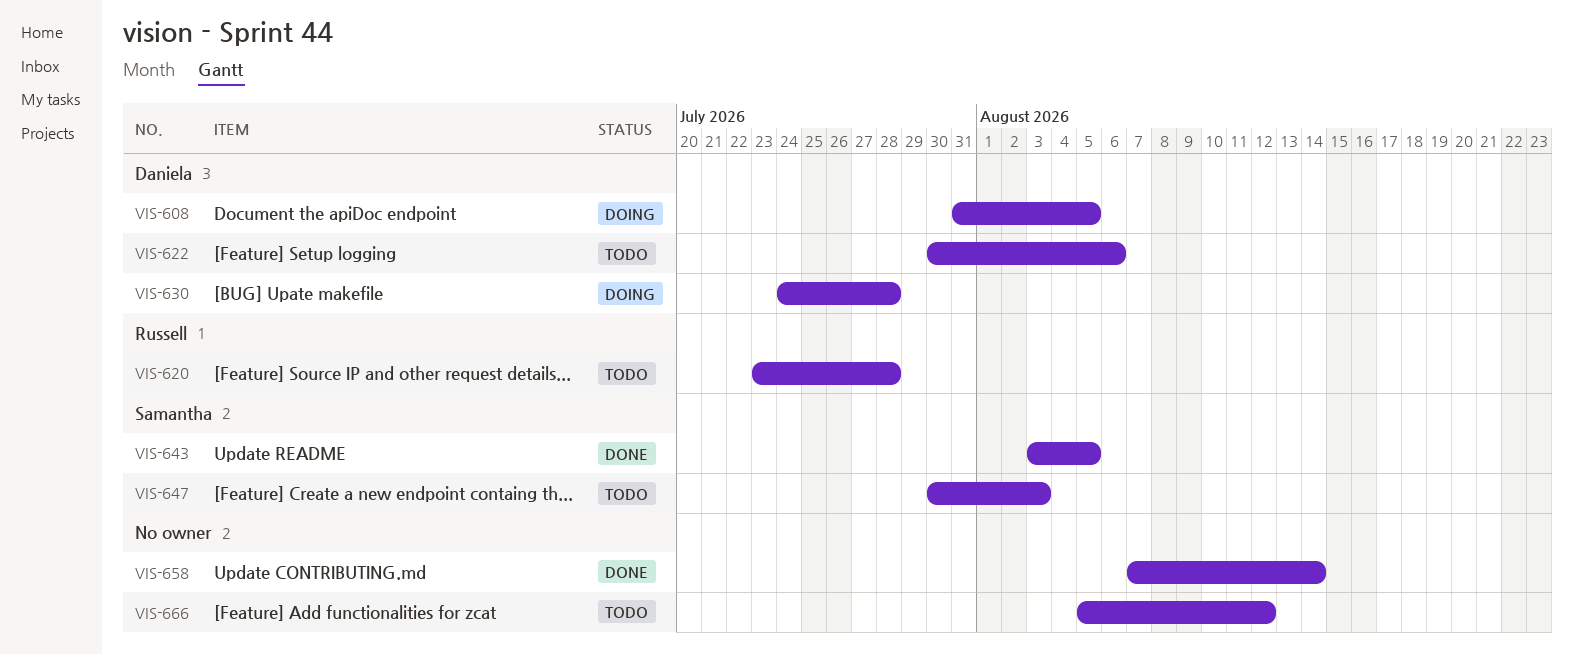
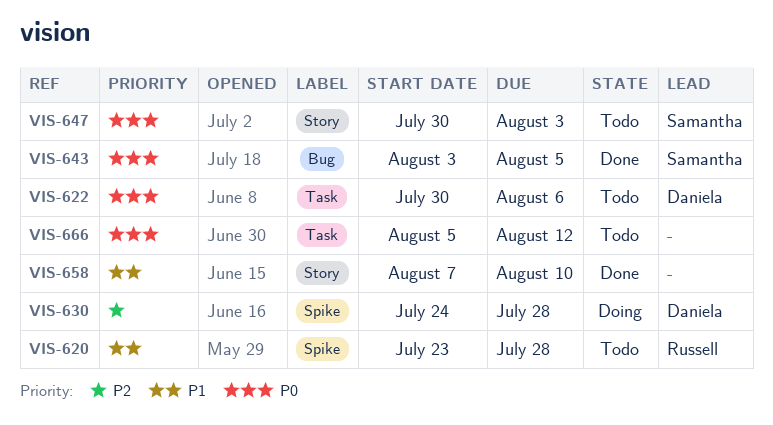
VIS-608: present -> none
VIS-658, due: Aug 14 -> Aug 10

